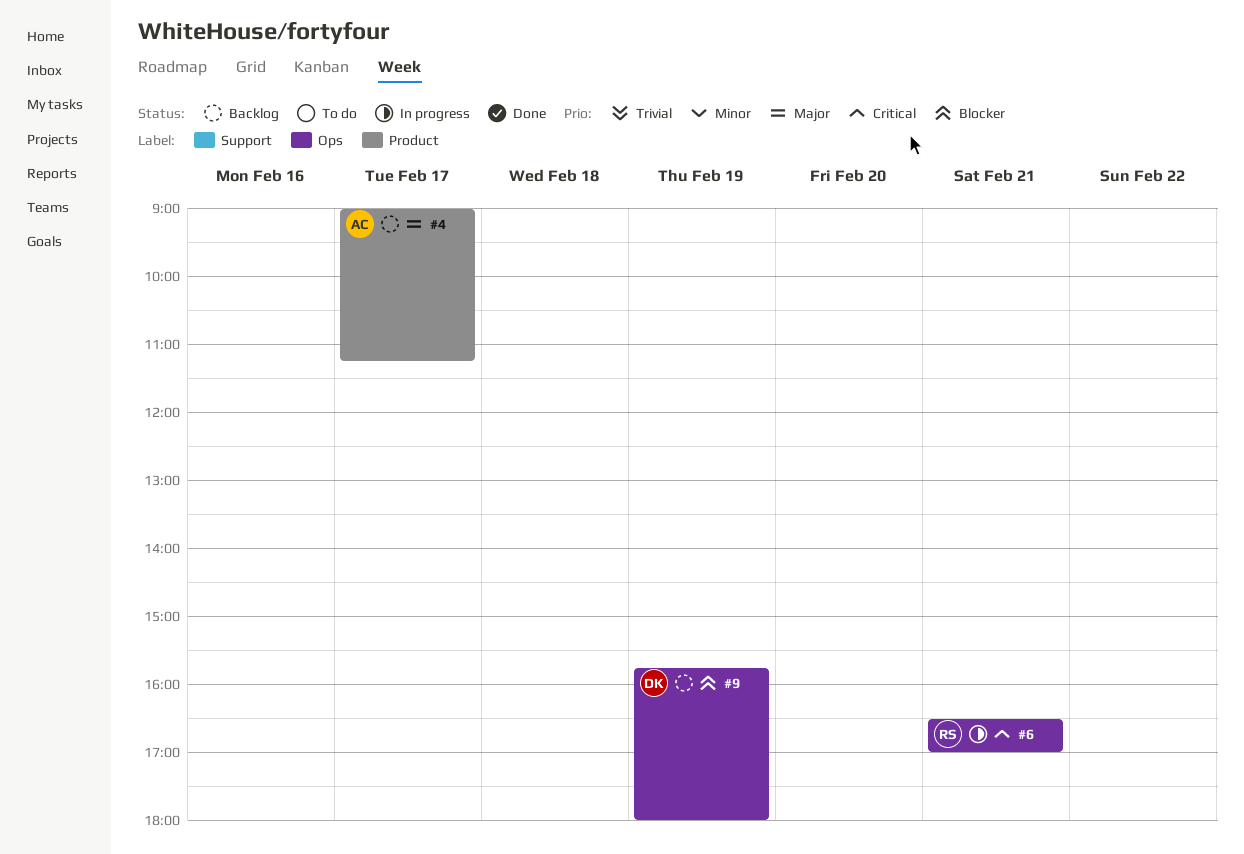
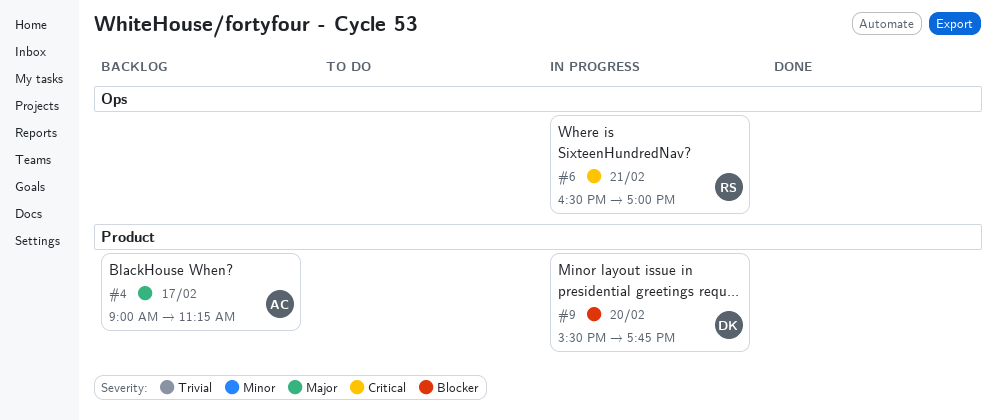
#9, status: Backlog -> In progress
#9, label: Ops -> Product
#9, day: Feb 19 -> Feb 20
#9, begins: 15:45 -> 15:30
#9, ends: 18:00 -> 17:45

